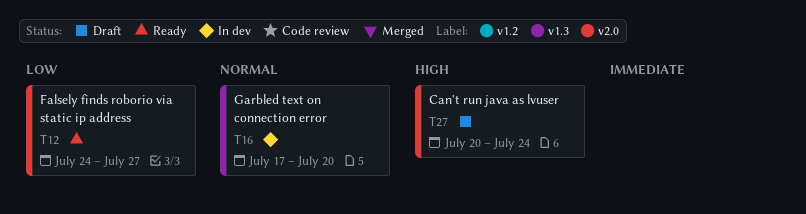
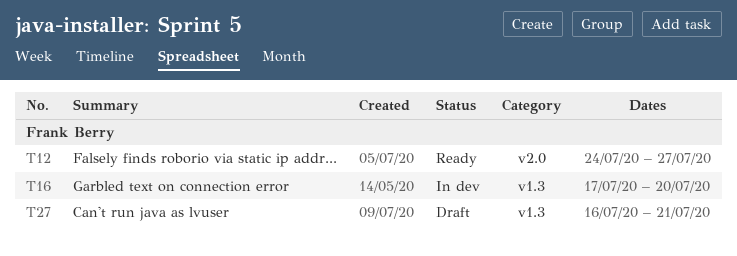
T27, label: v2.0 -> v1.3
T27, start: Jul 20 -> Jul 16
T27, due: Jul 24 -> Jul 21

